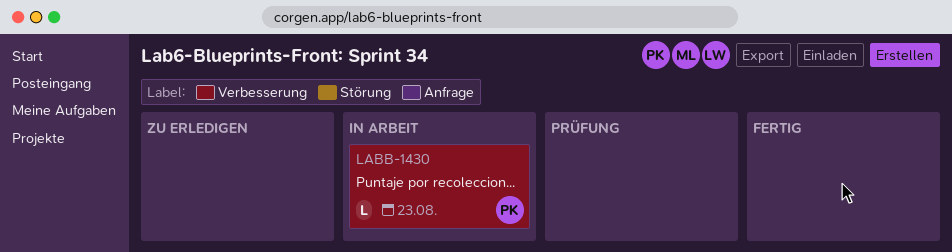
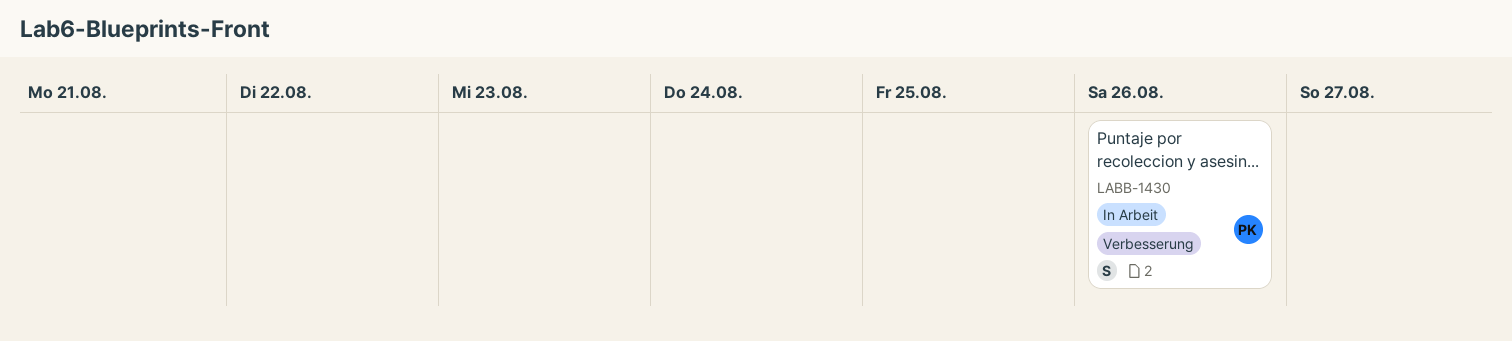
LABB-1430, estimate: L -> S
LABB-1430, due: Aug 23 -> Aug 26

